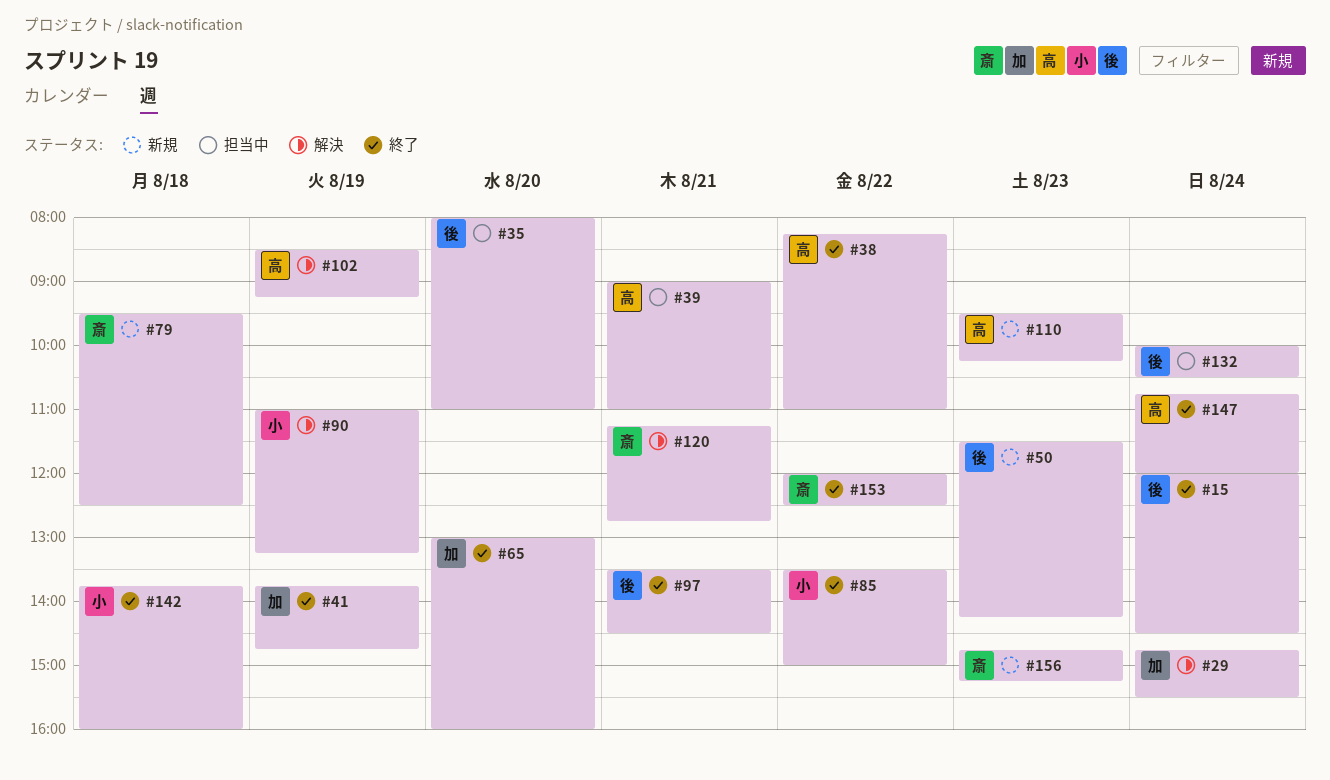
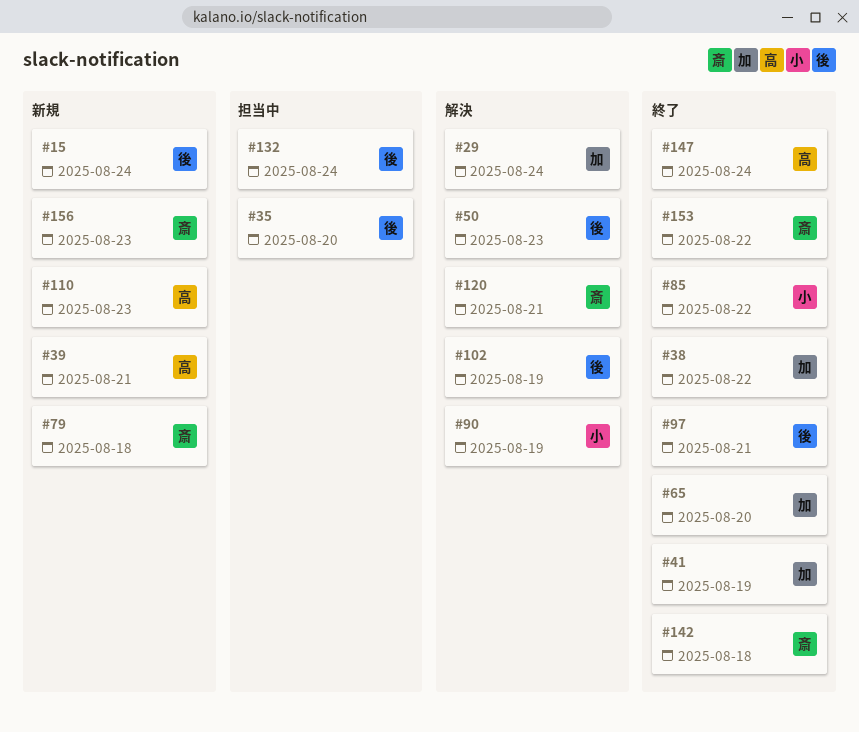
#15, status: 終了 -> 新規
#38, owner: 高 -> 加
#39, status: 担当中 -> 新規
#50, status: 新規 -> 解決
#102, owner: 高 -> 後
#142, owner: 小 -> 斎

